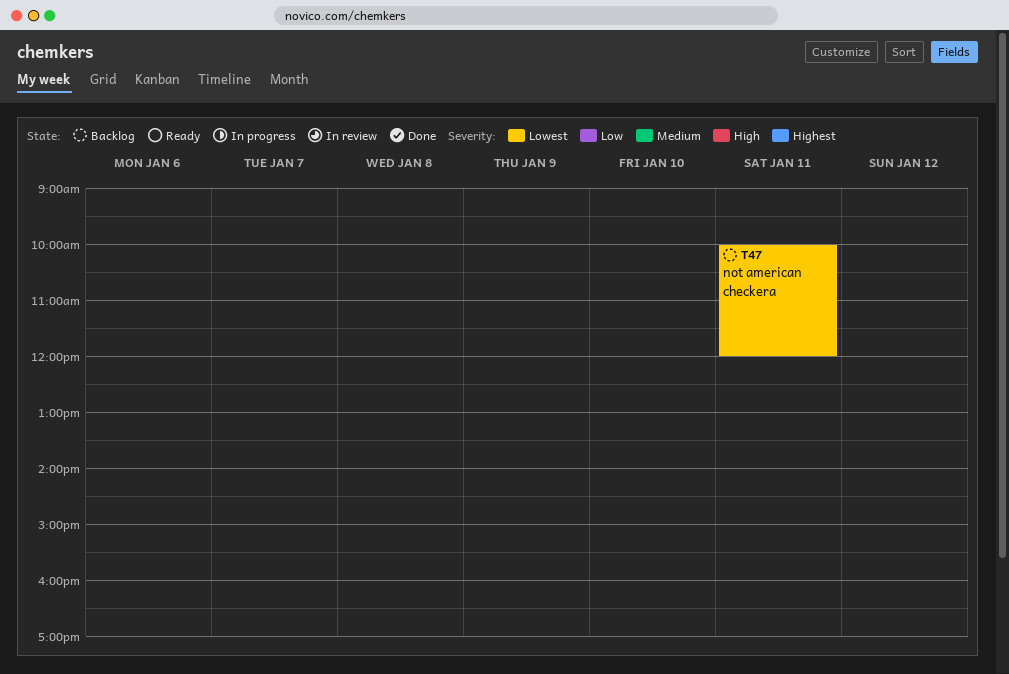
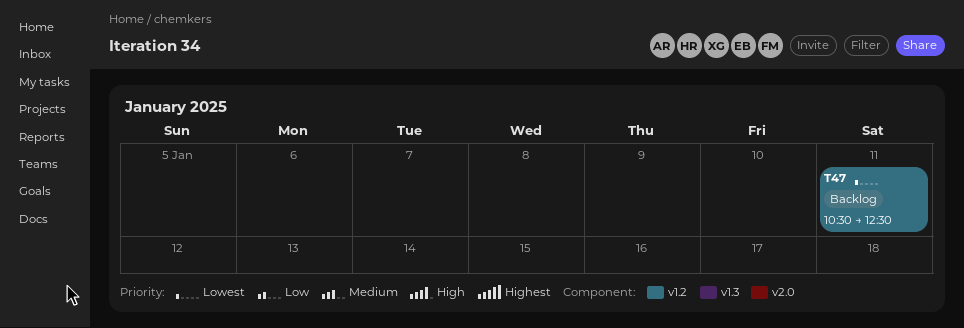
T47, begins: 10:00 -> 10:30
T47, ends: 12:00 -> 12:30

